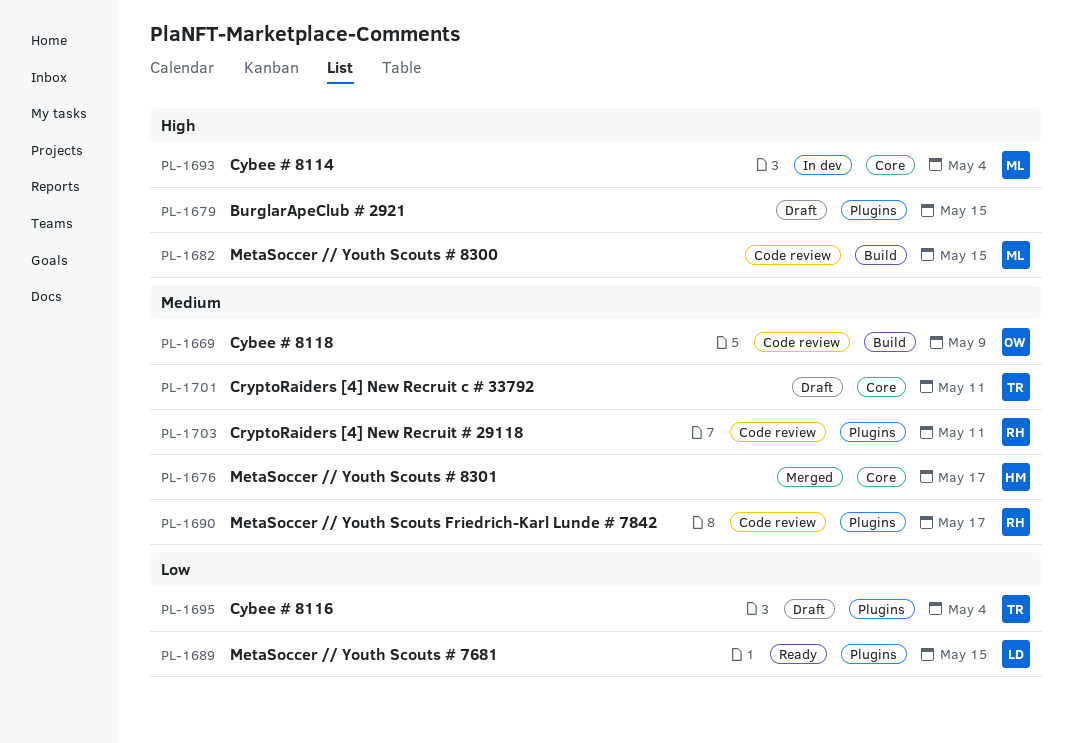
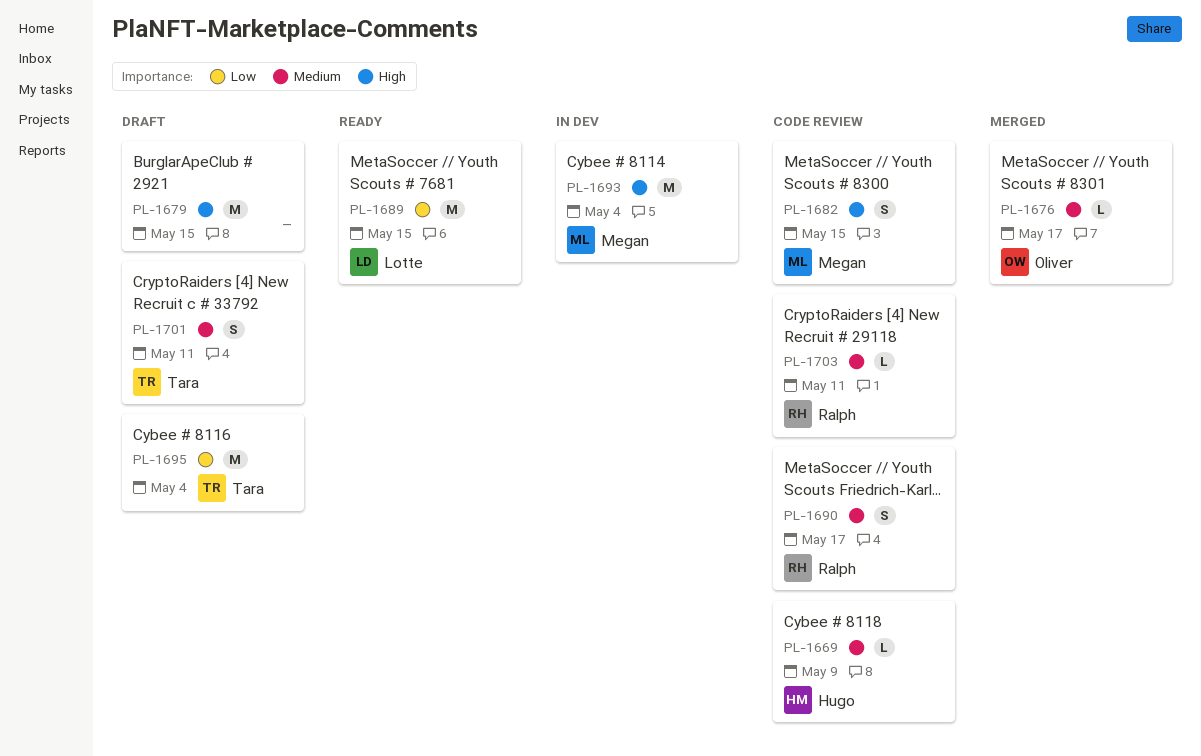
PL-1669, owner: Oliver -> Hugo
PL-1676, owner: Hugo -> Oliver

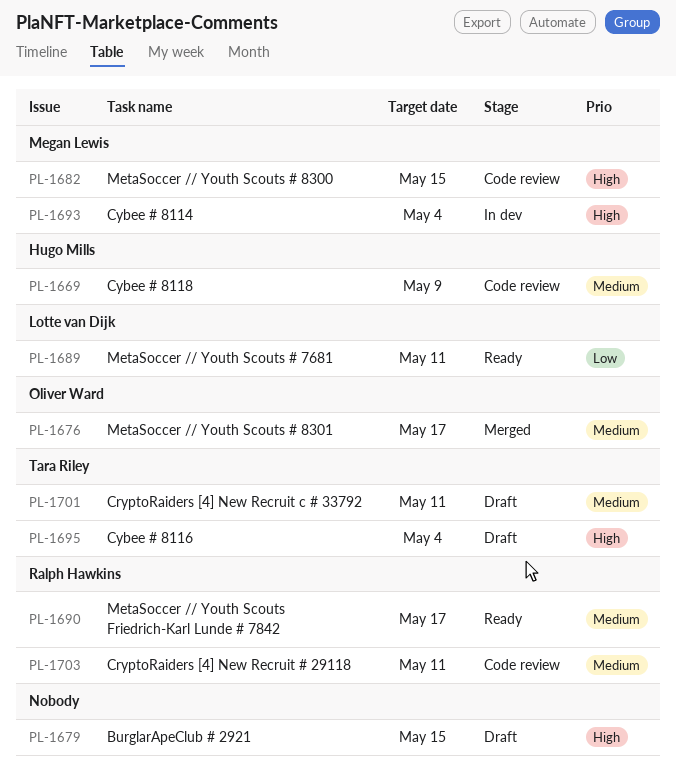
PL-1689, due: May 15 -> May 11
PL-1690, status: Code review -> Ready
PL-1695, priority: Low -> High

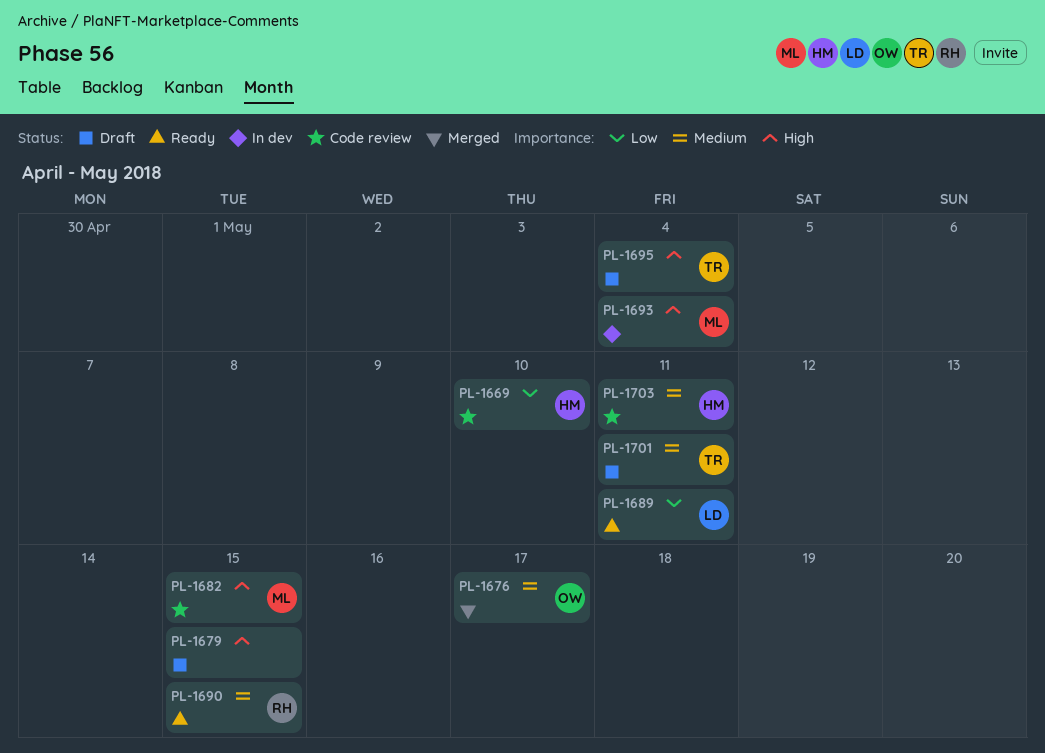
PL-1669, priority: Medium -> Low
PL-1669, due: May 9 -> May 10
PL-1690, due: May 17 -> May 15
PL-1703, owner: Ralph Hawkins -> Hugo Mills

